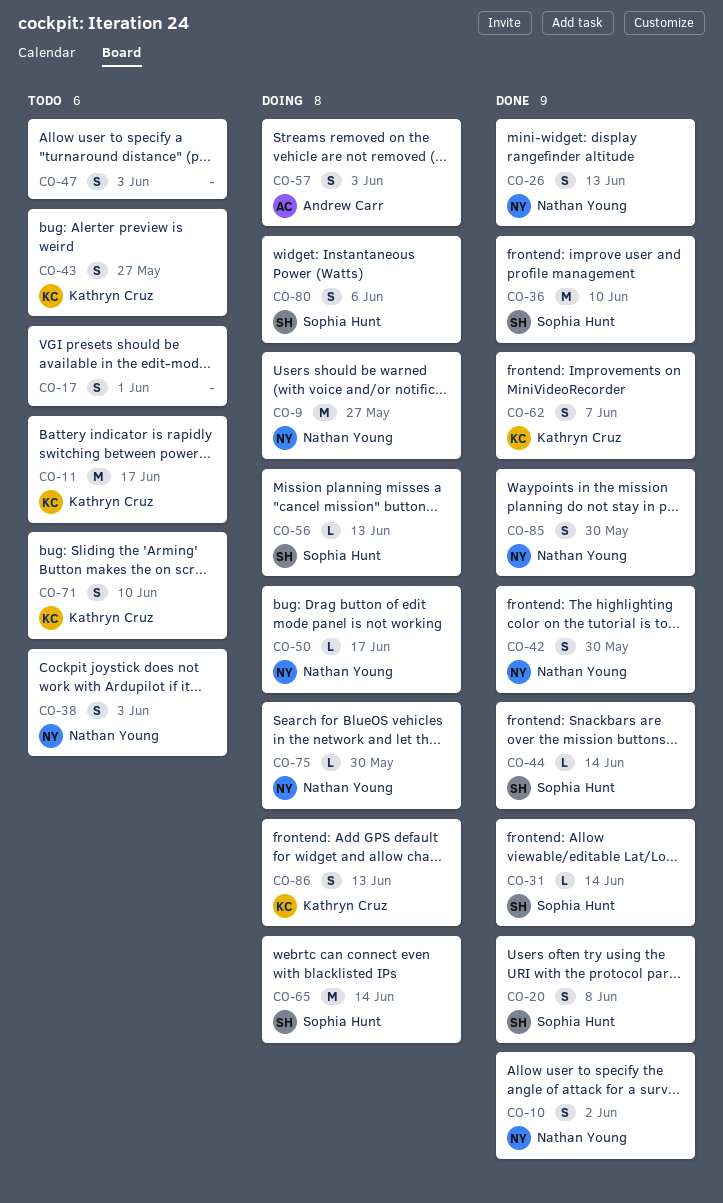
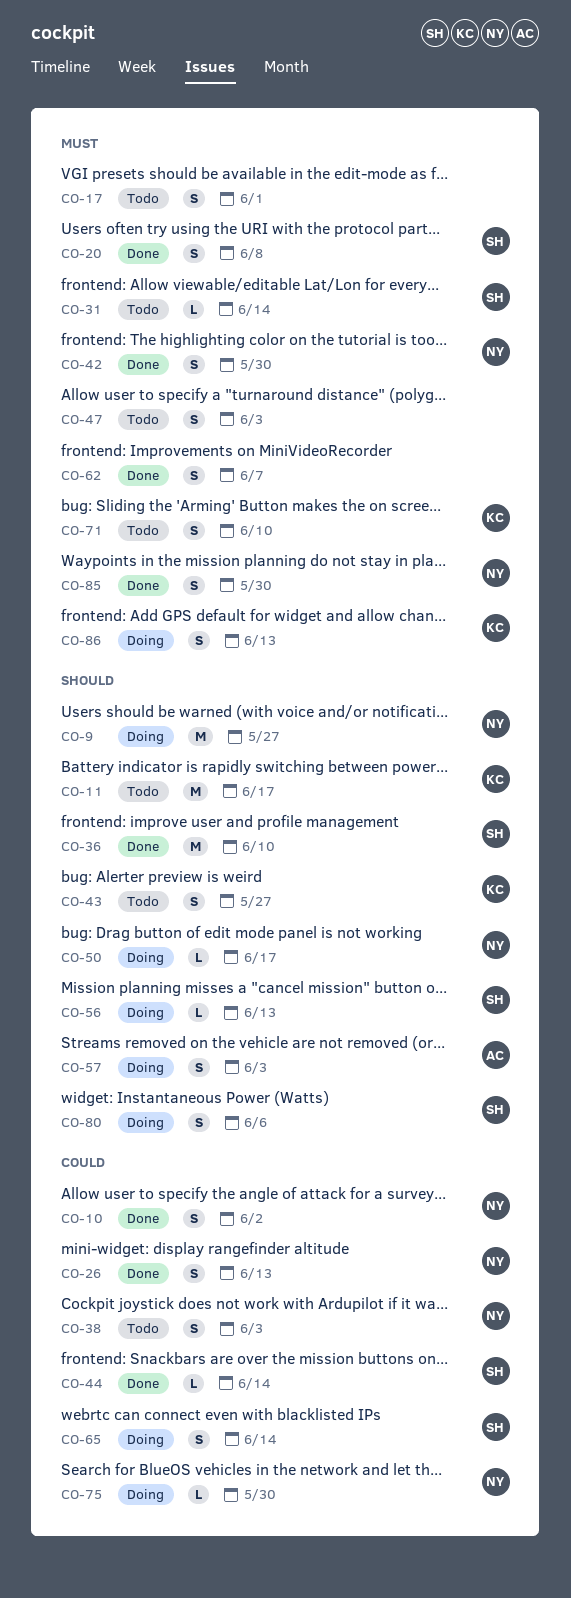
CO-31, status: Done -> Todo
CO-62, owner: Kathryn Cruz -> none
CO-65, estimate: M -> S

